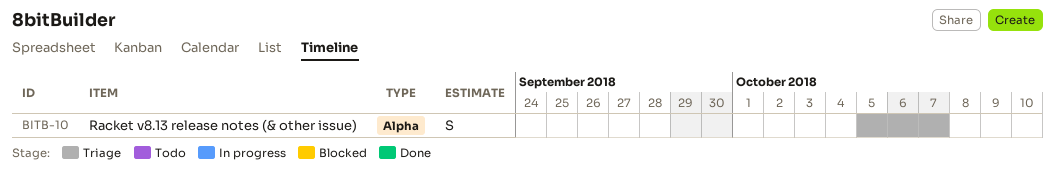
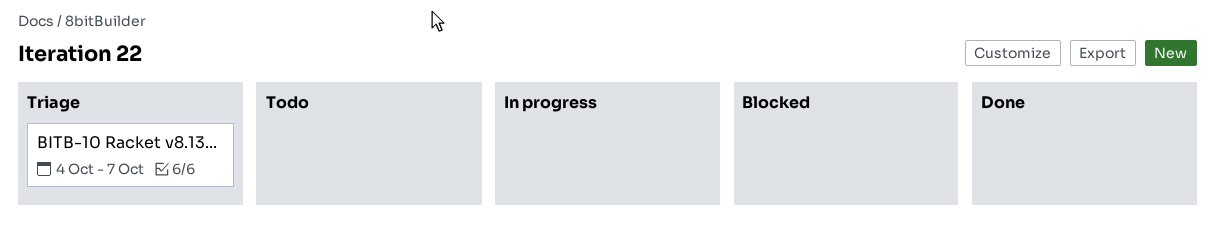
BITB-10, start: Oct 5 -> Oct 4

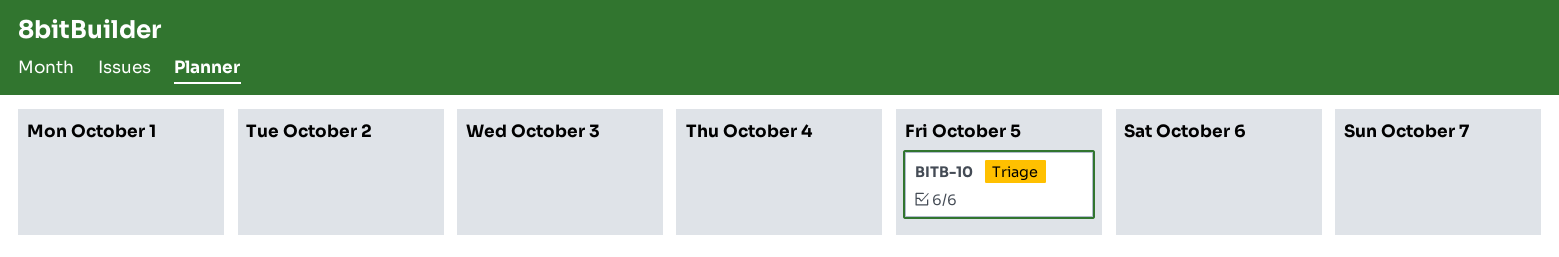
BITB-10, due: Oct 7 -> Oct 5

